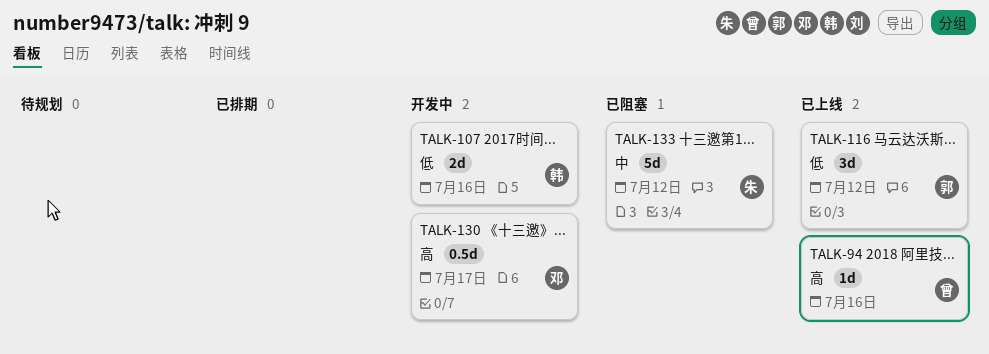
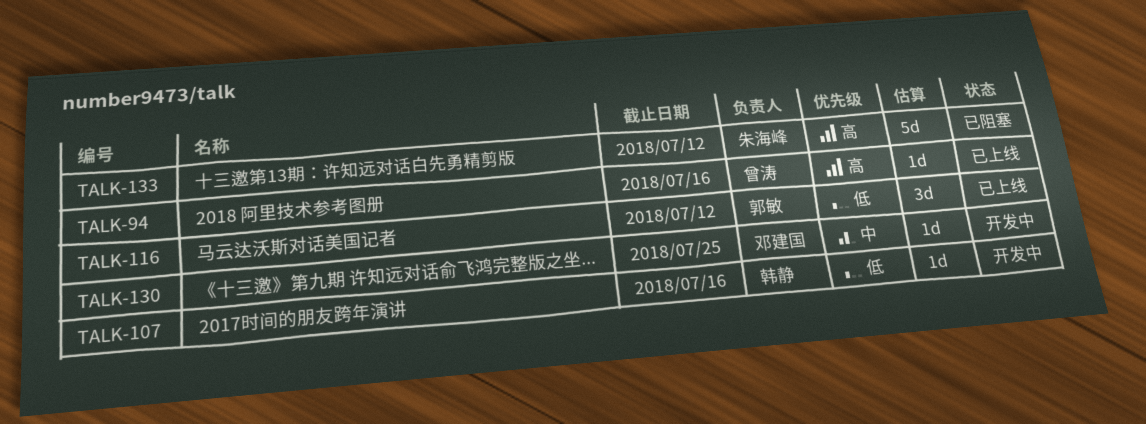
TALK-107, estimate: 2d -> 1d
TALK-130, priority: 高 -> 中
TALK-130, estimate: 0.5d -> 1d
TALK-130, due: Jul 17 -> Jul 25
TALK-133, priority: 中 -> 高

